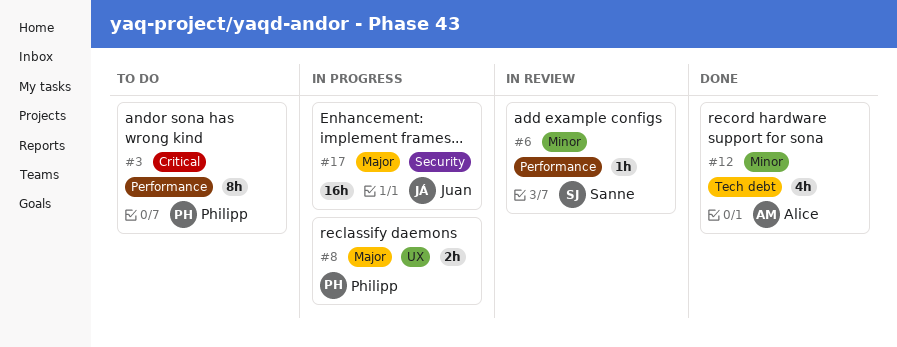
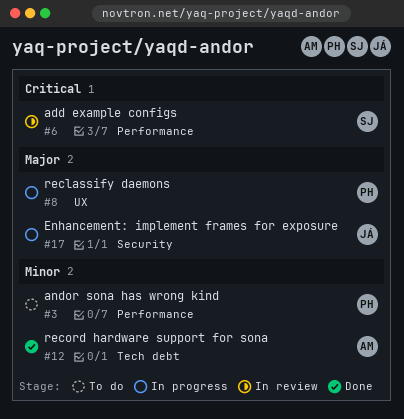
#3, priority: Critical -> Minor
#6, priority: Minor -> Critical

